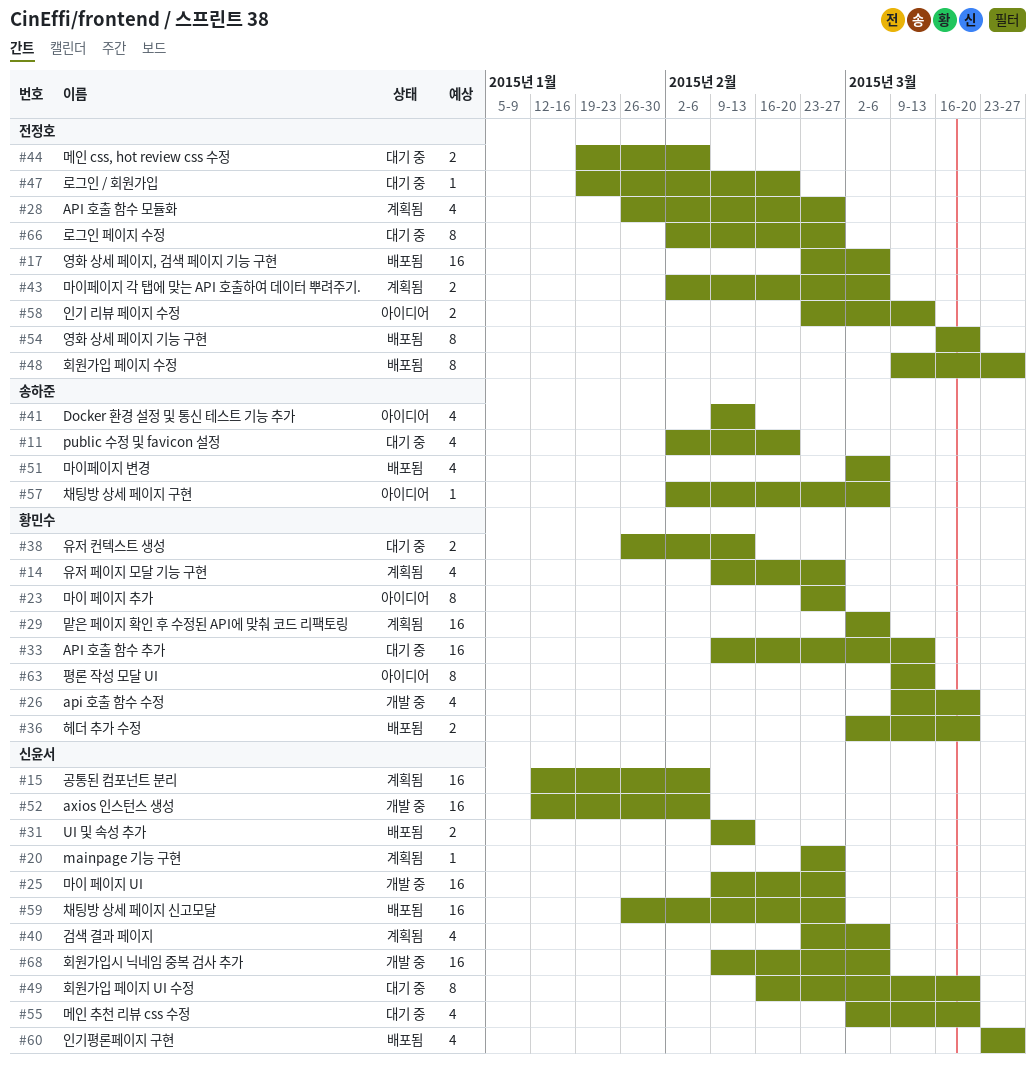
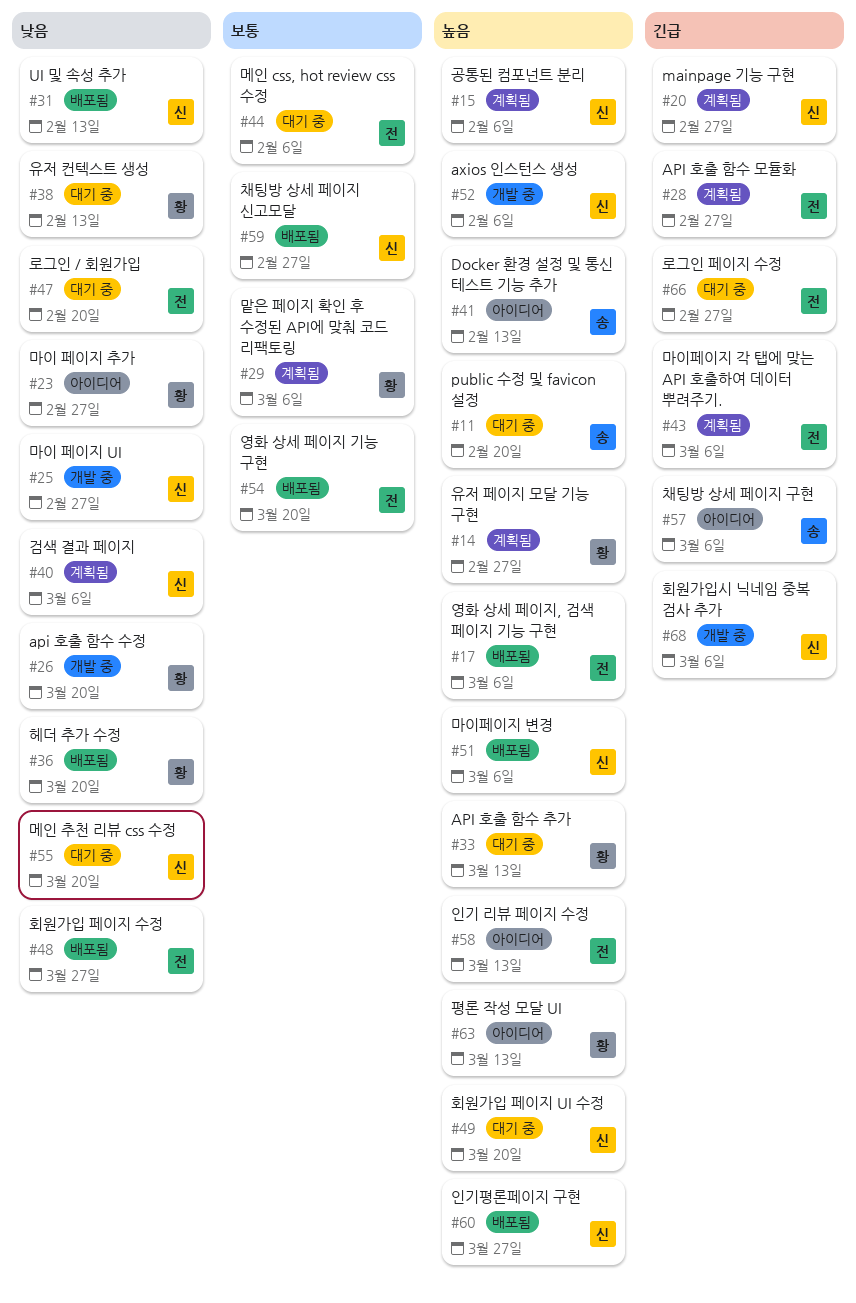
#51, owner: 송하준 -> 신윤서

